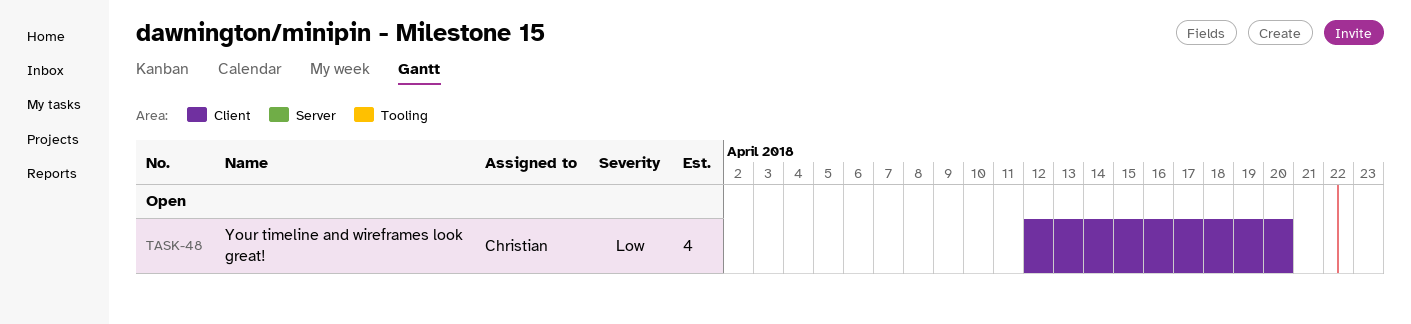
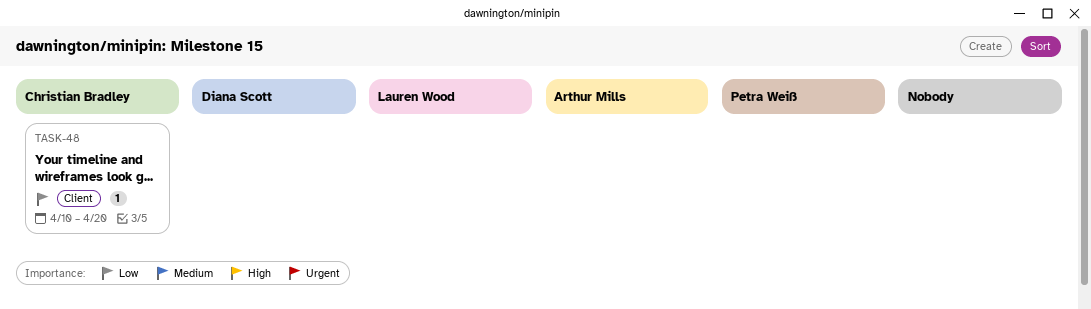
TASK-48, estimate: 4 -> 1
TASK-48, start: Apr 12 -> Apr 10

